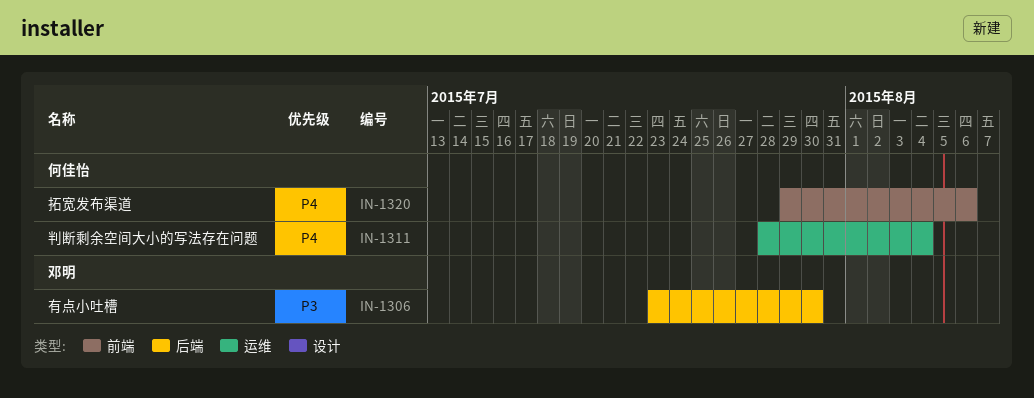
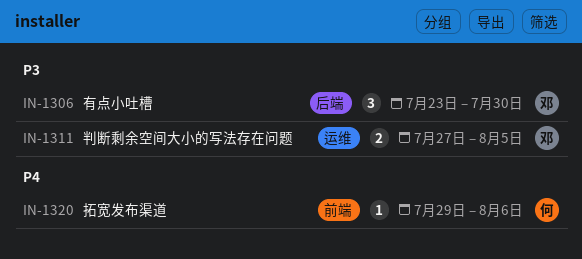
IN-1311, owner: 何佳怡 -> 邓明
IN-1311, priority: P4 -> P3
IN-1311, start: Jul 28 -> Jul 27
IN-1311, due: Aug 4 -> Aug 5

